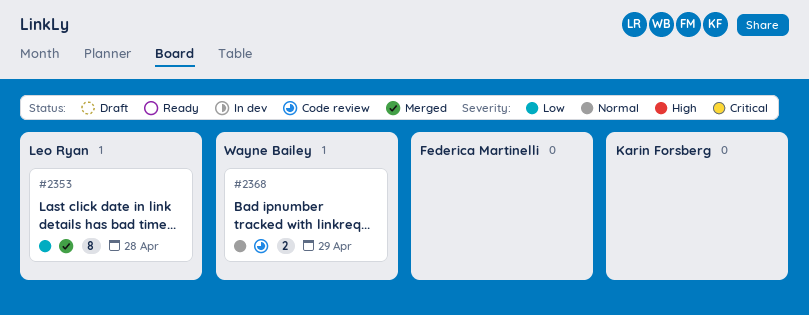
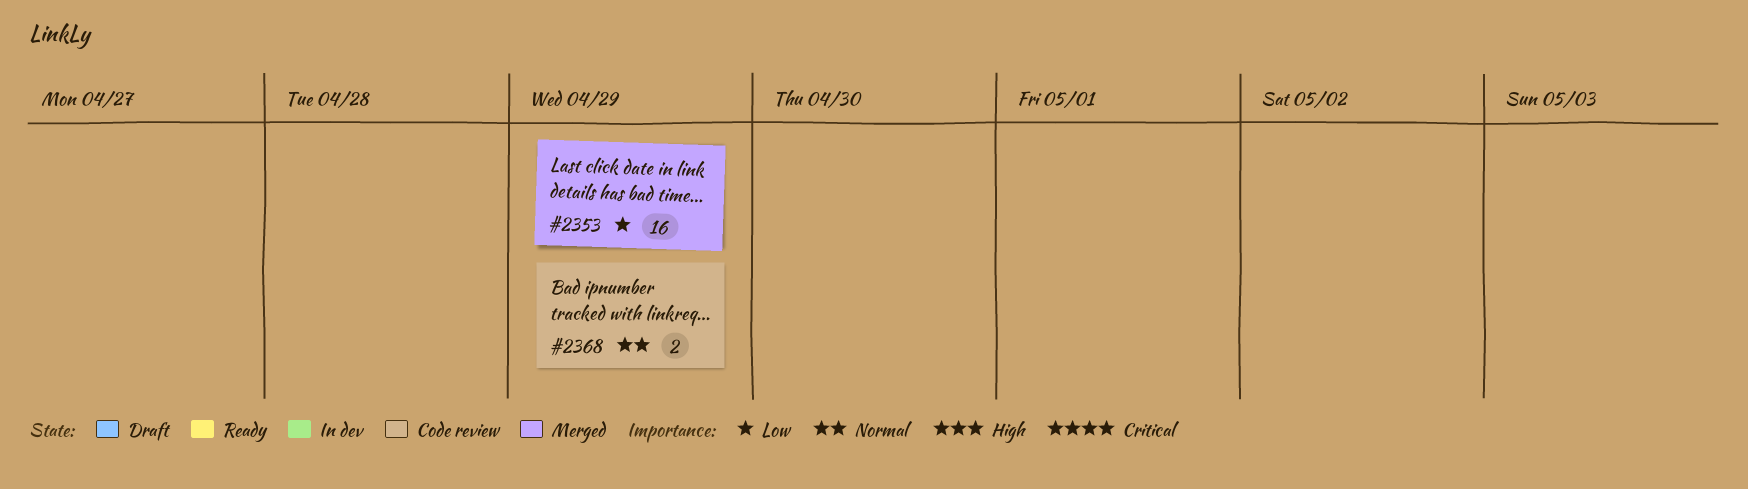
#2353, estimate: 8 -> 16
#2353, due: Apr 28 -> Apr 29

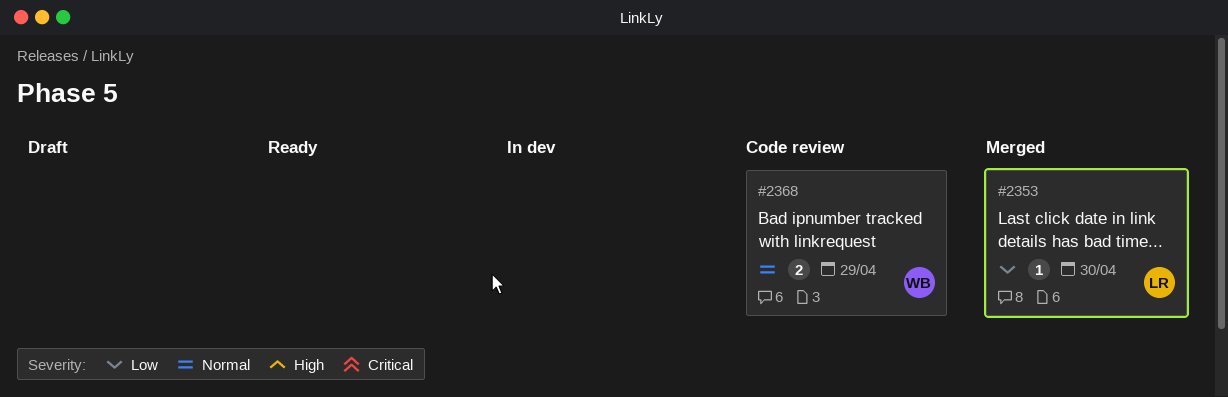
#2353, estimate: 16 -> 1
#2353, due: Apr 29 -> Apr 30

